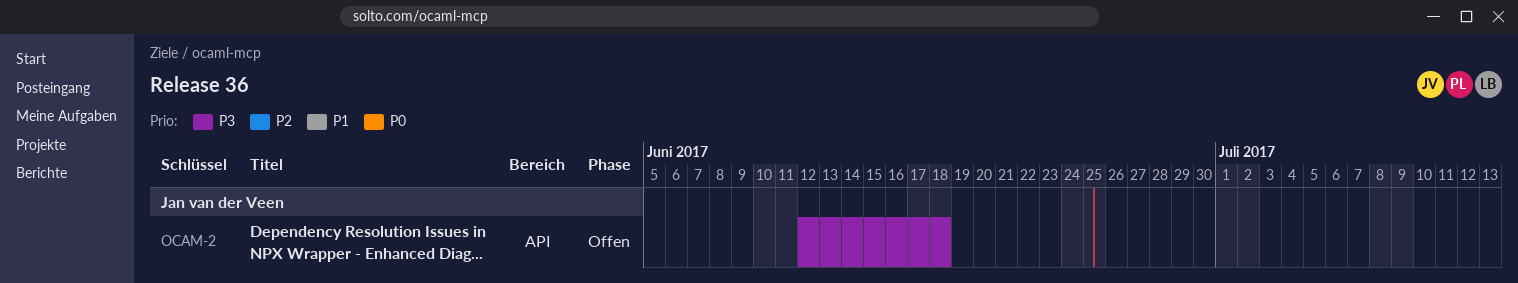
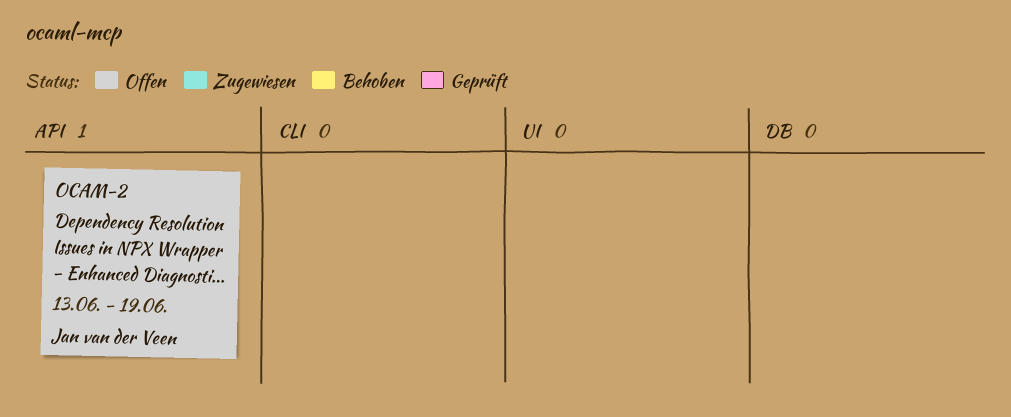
OCAM-2, start: Jun 12 -> Jun 13
OCAM-2, due: Jun 18 -> Jun 19

